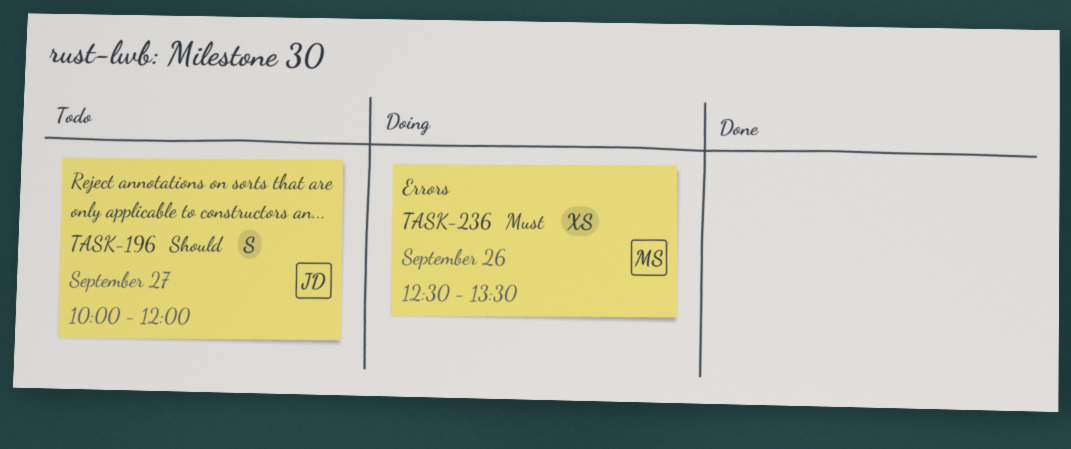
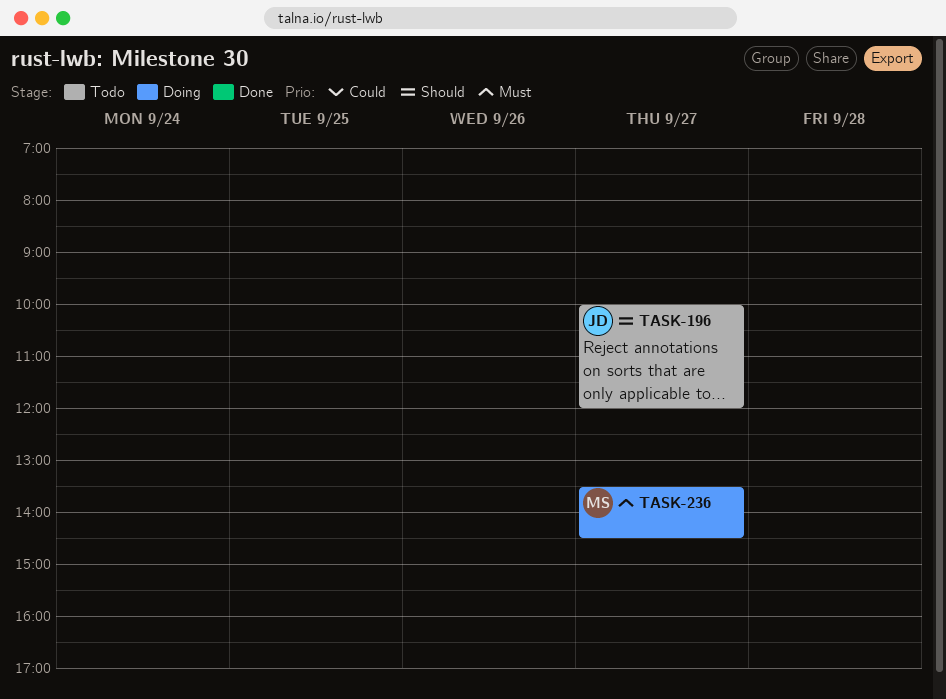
TASK-236, day: Sep 26 -> Sep 27
TASK-236, begins: 12:30 -> 13:30
TASK-236, ends: 13:30 -> 14:30

